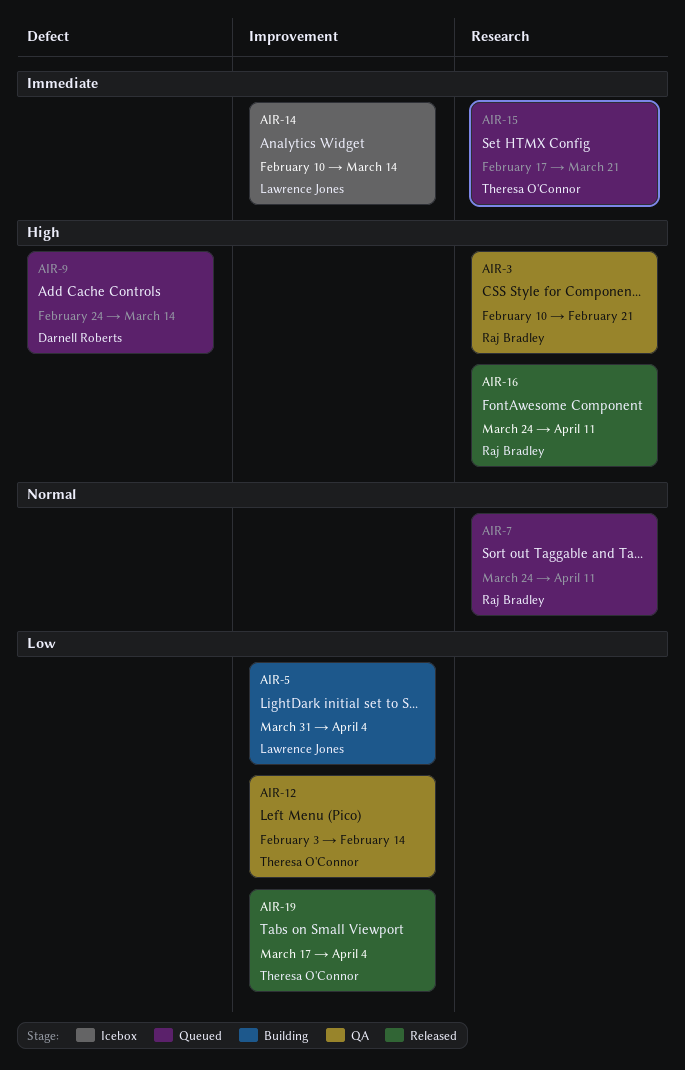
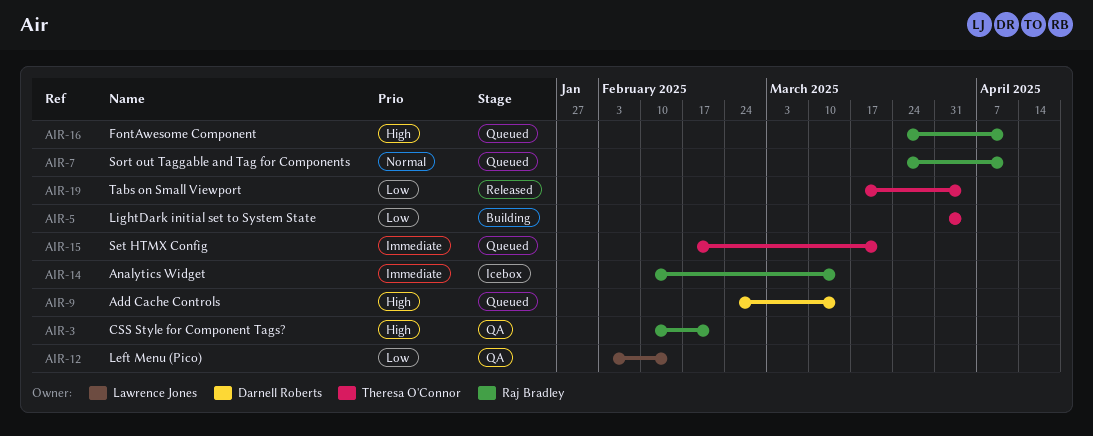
AIR-5, owner: Lawrence Jones -> Theresa O'Connor
AIR-12, owner: Theresa O'Connor -> Lawrence Jones
AIR-14, owner: Lawrence Jones -> Raj Bradley
AIR-16, status: Released -> Queued

